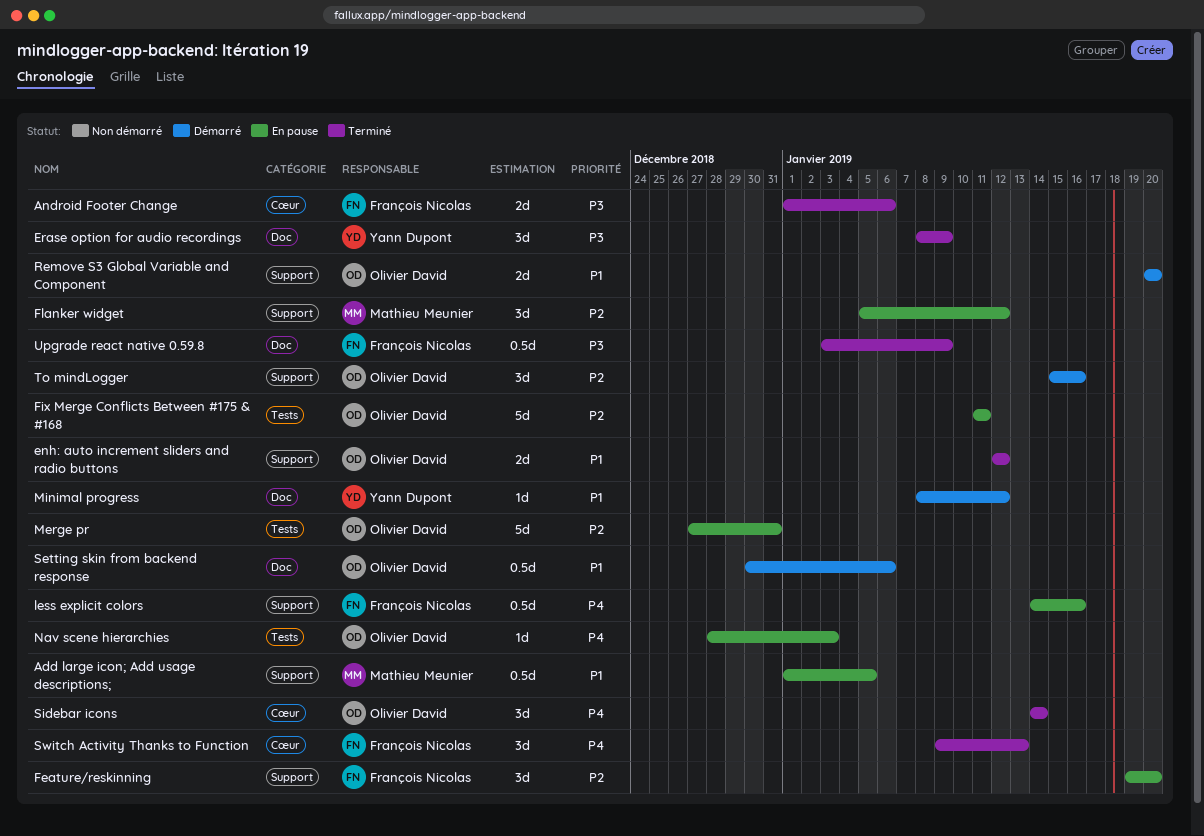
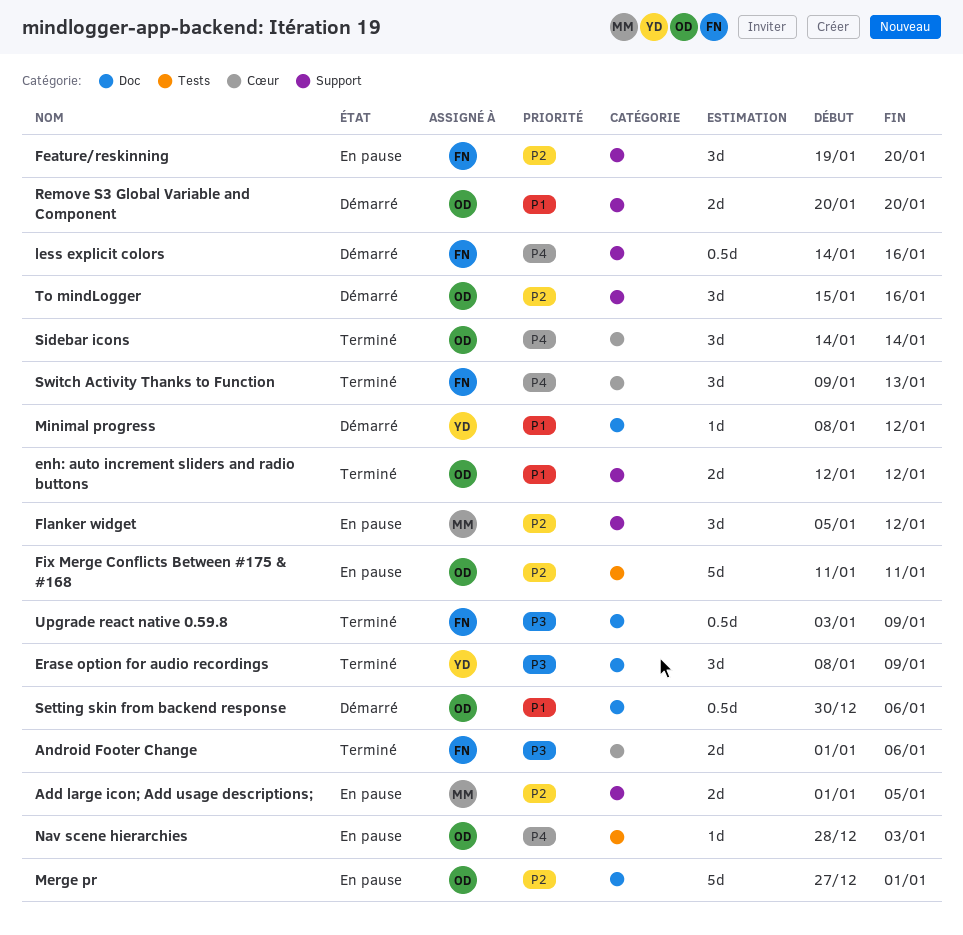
Add large icon; Add usage descriptions;, priority: P1 -> P2
Add large icon; Add usage descriptions;, estimate: 0.5d -> 2d
less explicit colors, status: En pause -> Démarré
Merge pr, label: Tests -> Doc
Merge pr, due: Dec 31 -> Jan 1

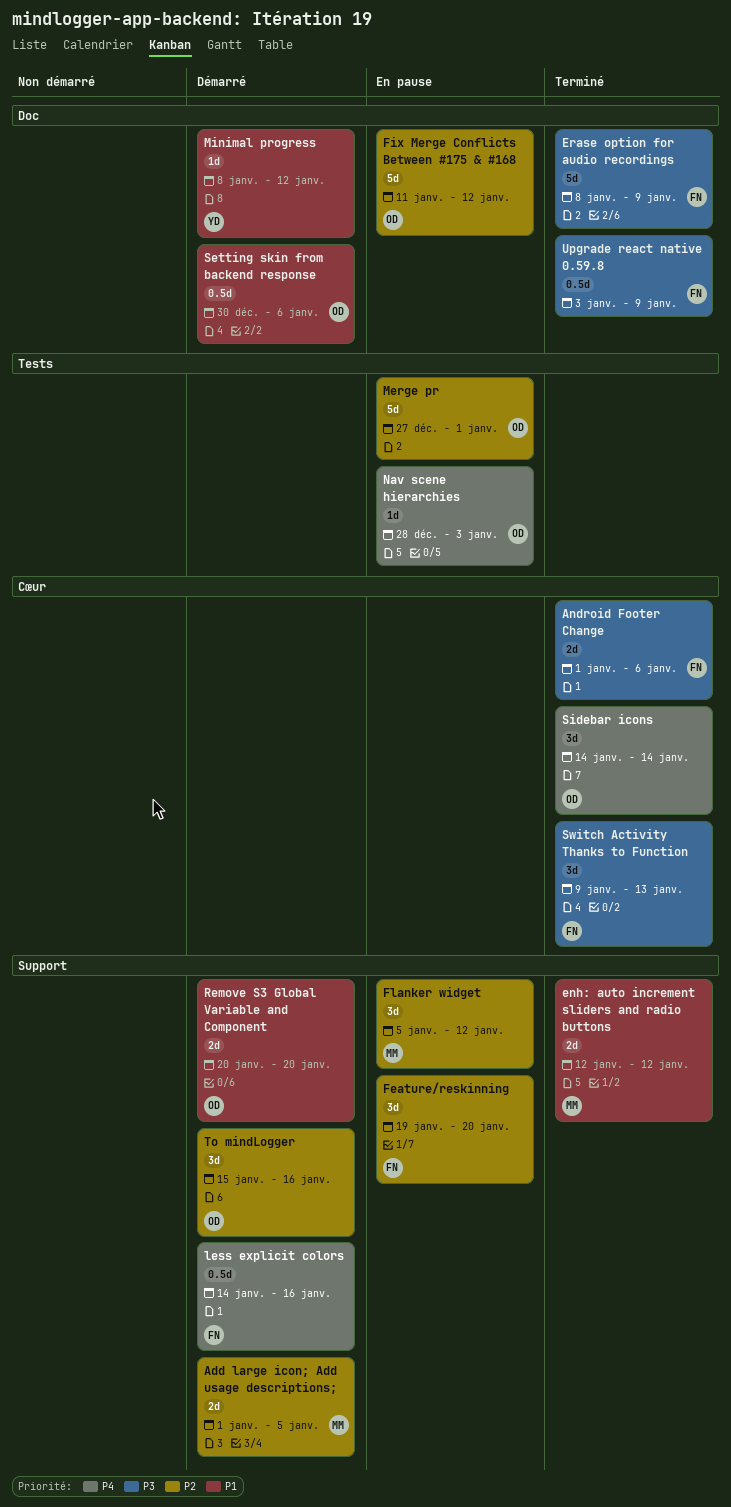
Add large icon; Add usage descriptions;, status: En pause -> Démarré
enh: auto increment sliders and radio buttons, owner: OD -> MM
Erase option for audio recordings, owner: YD -> FN
Erase option for audio recordings, estimate: 3d -> 5d
Fix Merge Conflicts Between #175 & #168, label: Tests -> Doc
Fix Merge Conflicts Between #175 & #168, due: Jan 11 -> Jan 12
Merge pr, label: Doc -> Tests
Switch Activity Thanks to Function, priority: P4 -> P3

